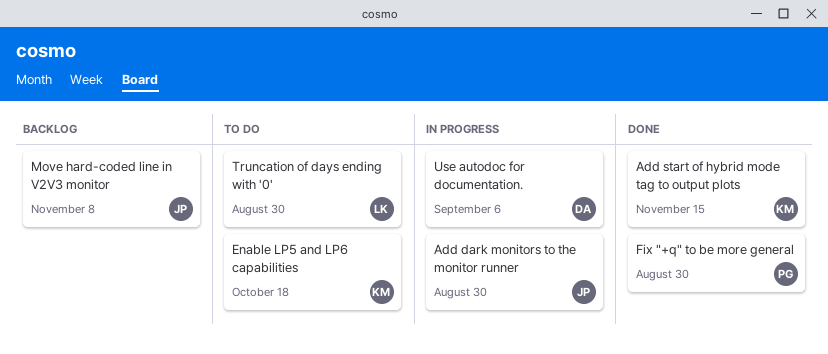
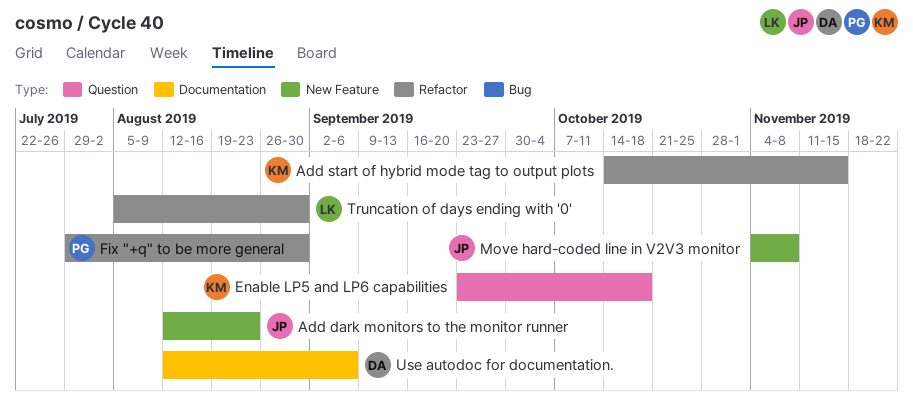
Add dark monitors to the monitor runner, due: Aug 30 -> Aug 23

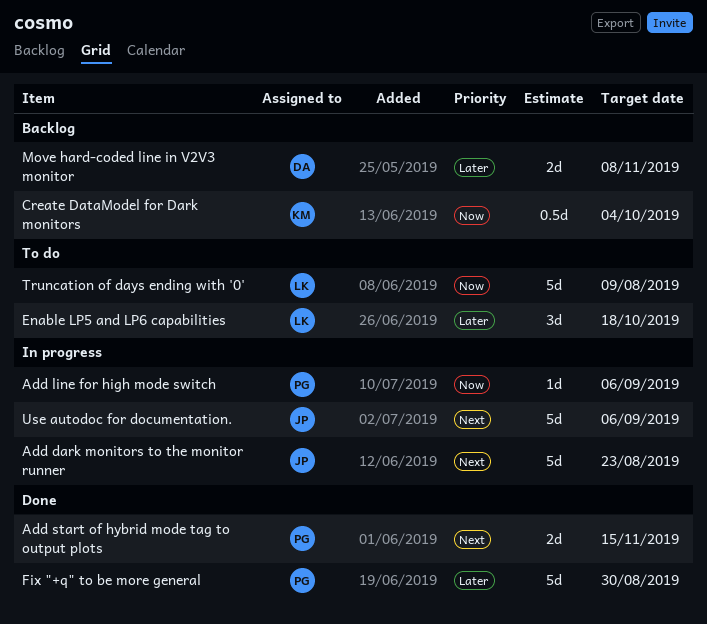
Add line for high mode switch: none -> present
Add start of hybrid mode tag to output plots, owner: KM -> PG
Create DataModel for Dark monitors: none -> present
Enable LP5 and LP6 capabilities, owner: KM -> LK
Move hard-coded line in V2V3 monitor, owner: JP -> DA
Truncation of days ending with '0', due: Aug 30 -> Aug 9
Use autodoc for documentation., owner: DA -> JP

